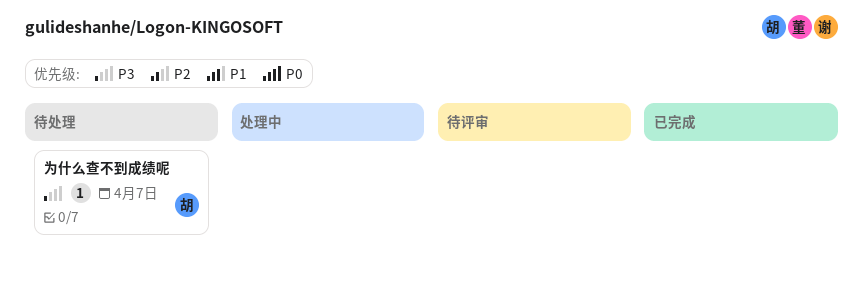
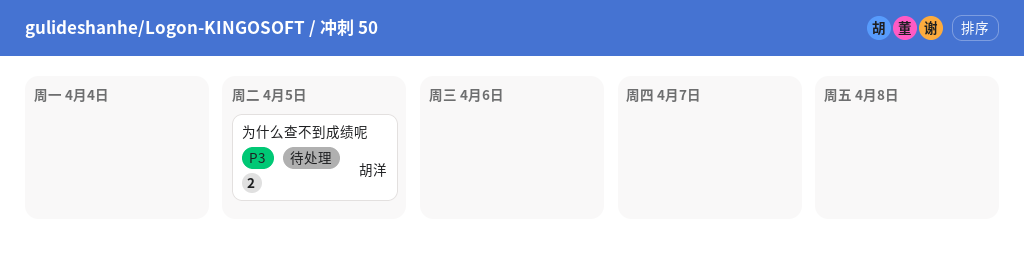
为什么查不到成绩呢, estimate: 1 -> 2
为什么查不到成绩呢, due: Apr 7 -> Apr 5

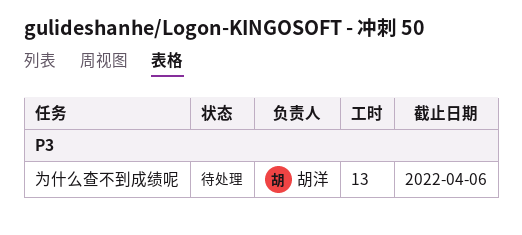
为什么查不到成绩呢, estimate: 2 -> 13
为什么查不到成绩呢, due: Apr 5 -> Apr 6

